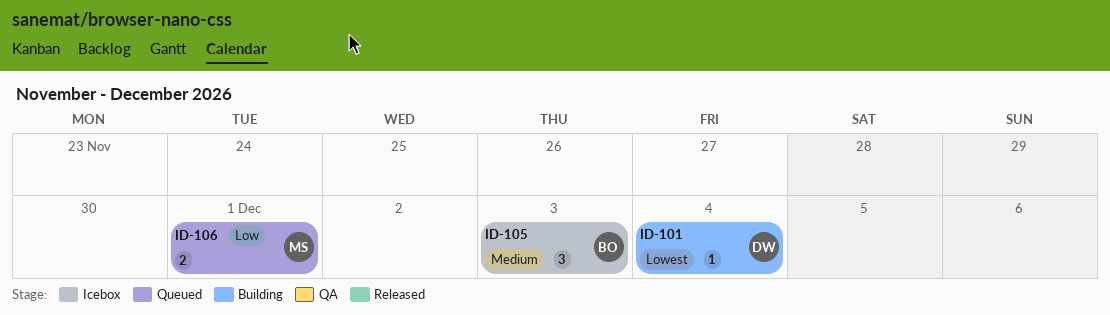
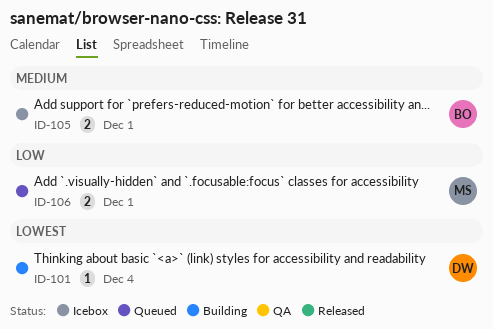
ID-105, estimate: 3 -> 2
ID-105, due: Dec 3 -> Dec 1

